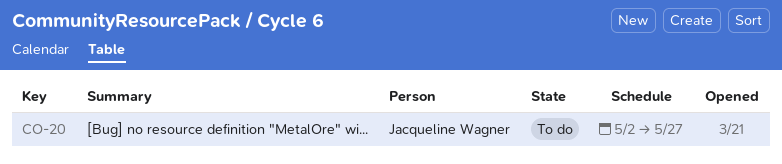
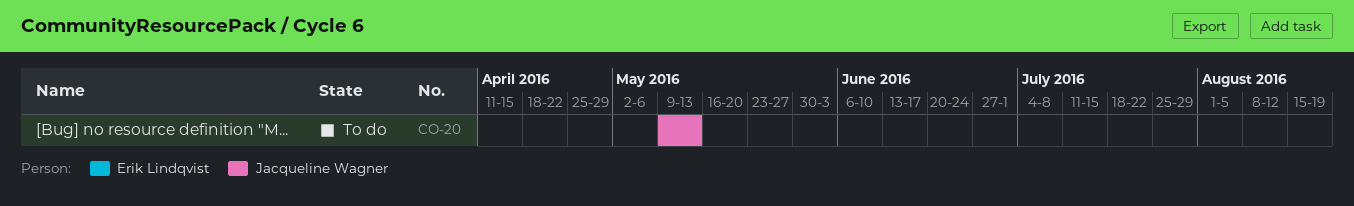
CO-20, start: May 2 -> May 9
CO-20, due: May 27 -> May 13

